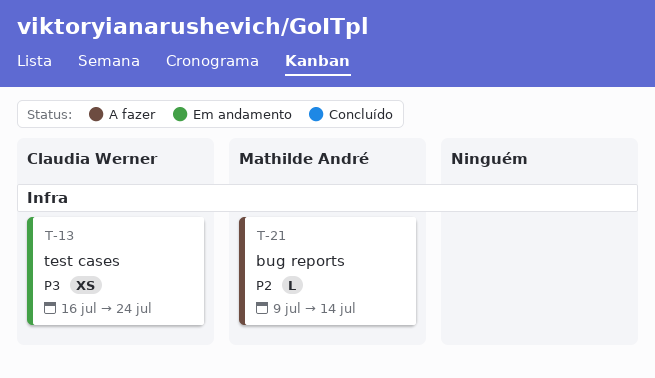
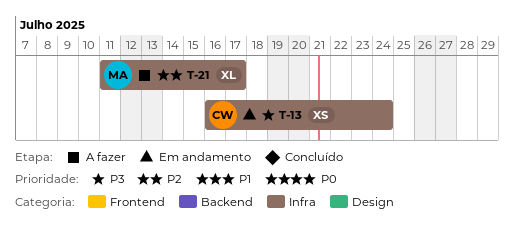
T-21, estimate: L -> XL
T-21, start: Jul 9 -> Jul 11
T-21, due: Jul 14 -> Jul 17

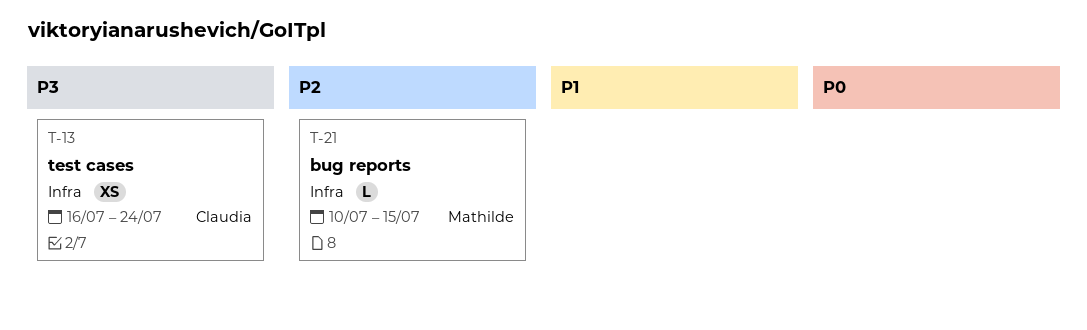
T-21, estimate: XL -> L
T-21, start: Jul 11 -> Jul 10
T-21, due: Jul 17 -> Jul 15

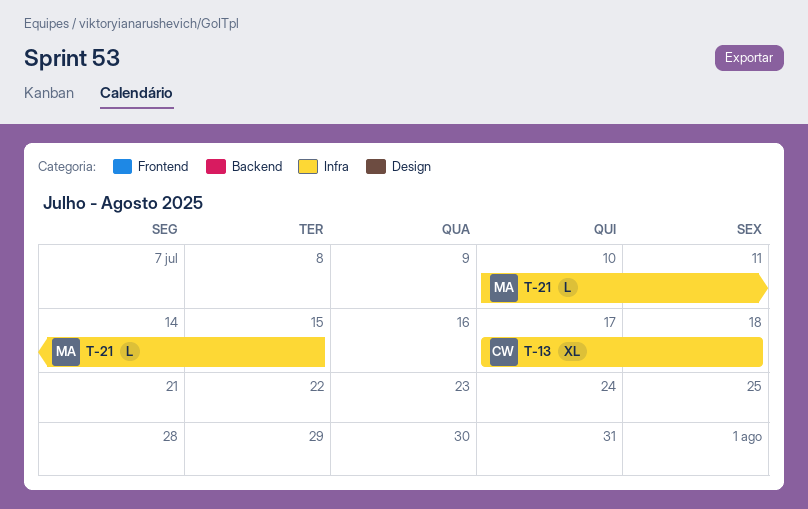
T-13, estimate: XS -> XL
T-13, start: Jul 16 -> Jul 17
T-13, due: Jul 24 -> Jul 18

